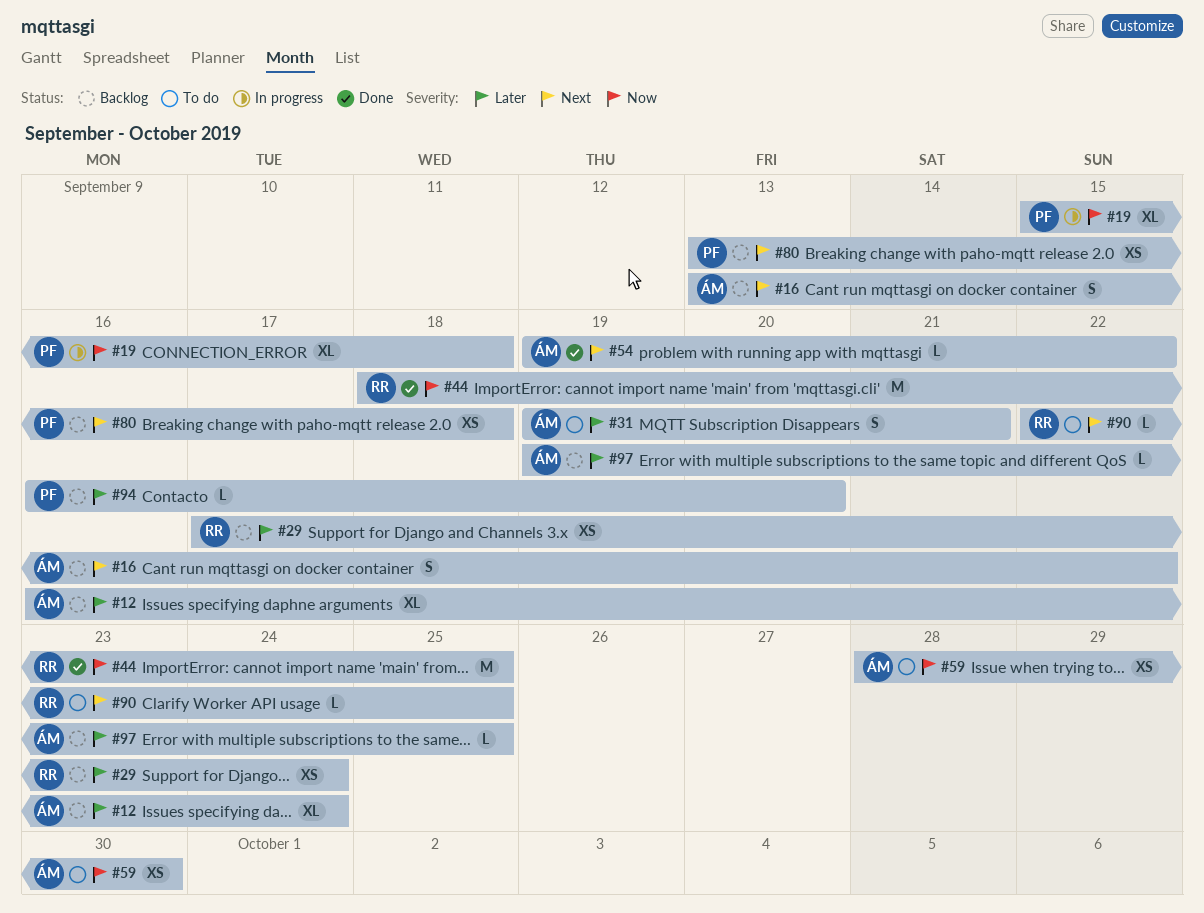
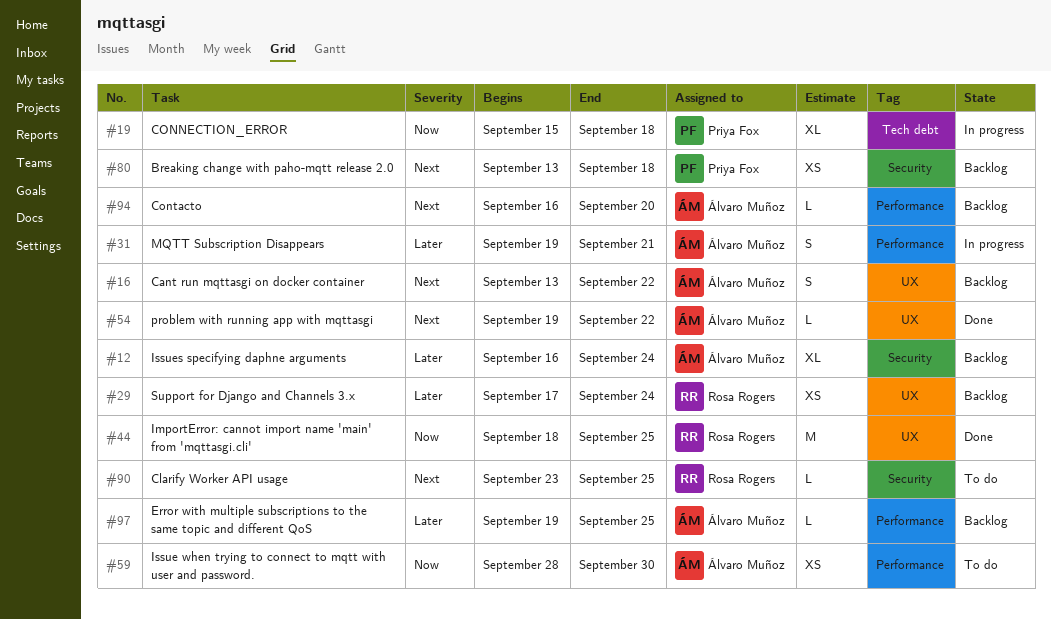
#31, status: To do -> In progress
#90, start: Sep 22 -> Sep 23
#94, owner: Priya Fox -> Álvaro Muñoz
#94, priority: Later -> Next

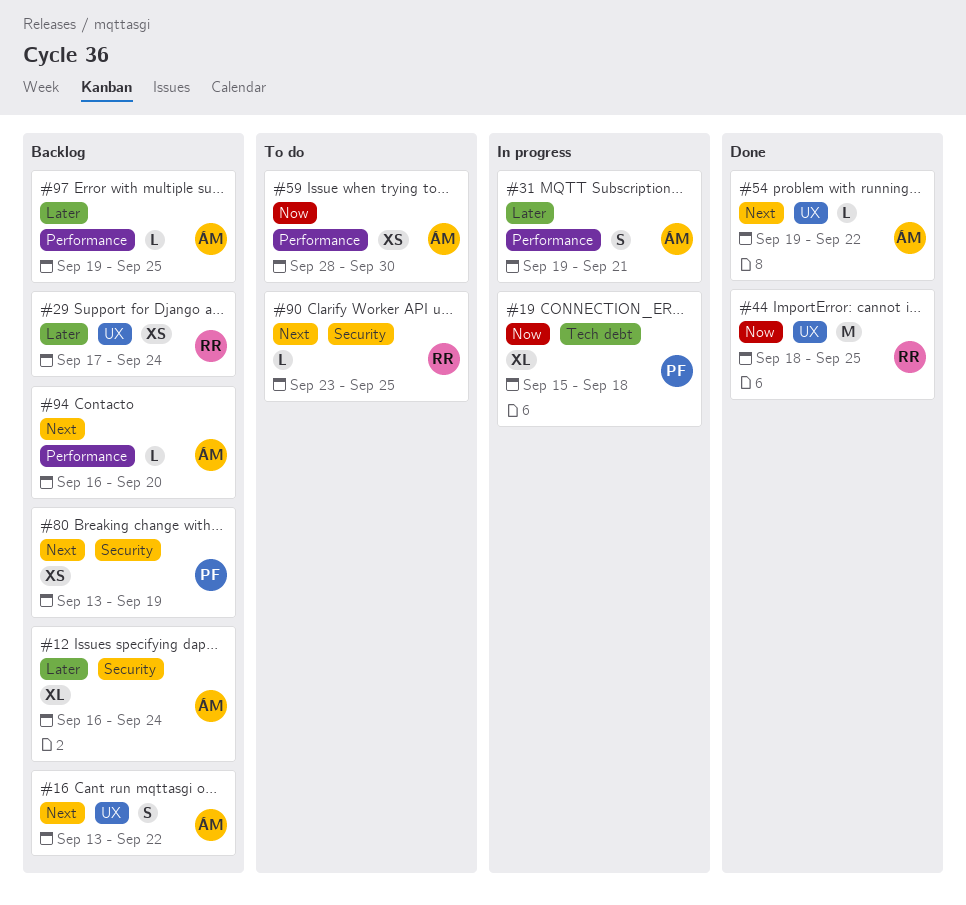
#80, due: Sep 18 -> Sep 19

